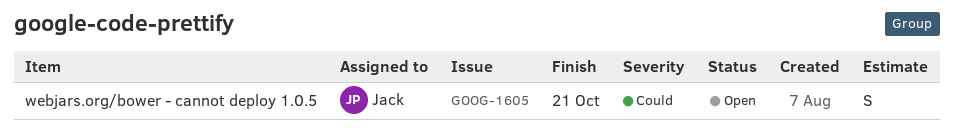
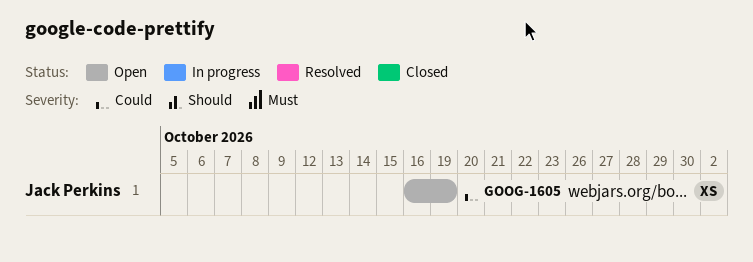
GOOG-1605, estimate: S -> XS
GOOG-1605, due: Oct 21 -> Oct 19

